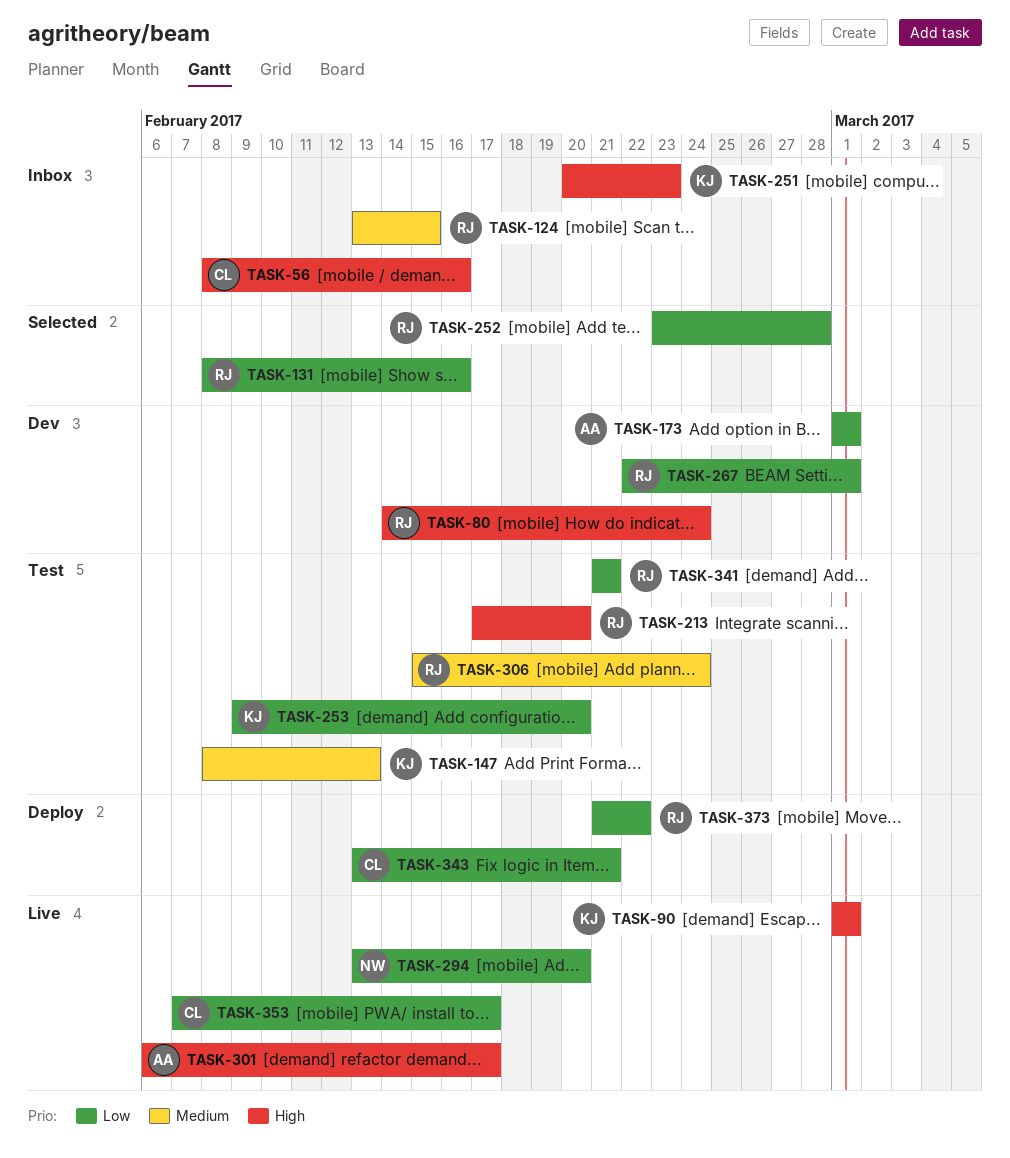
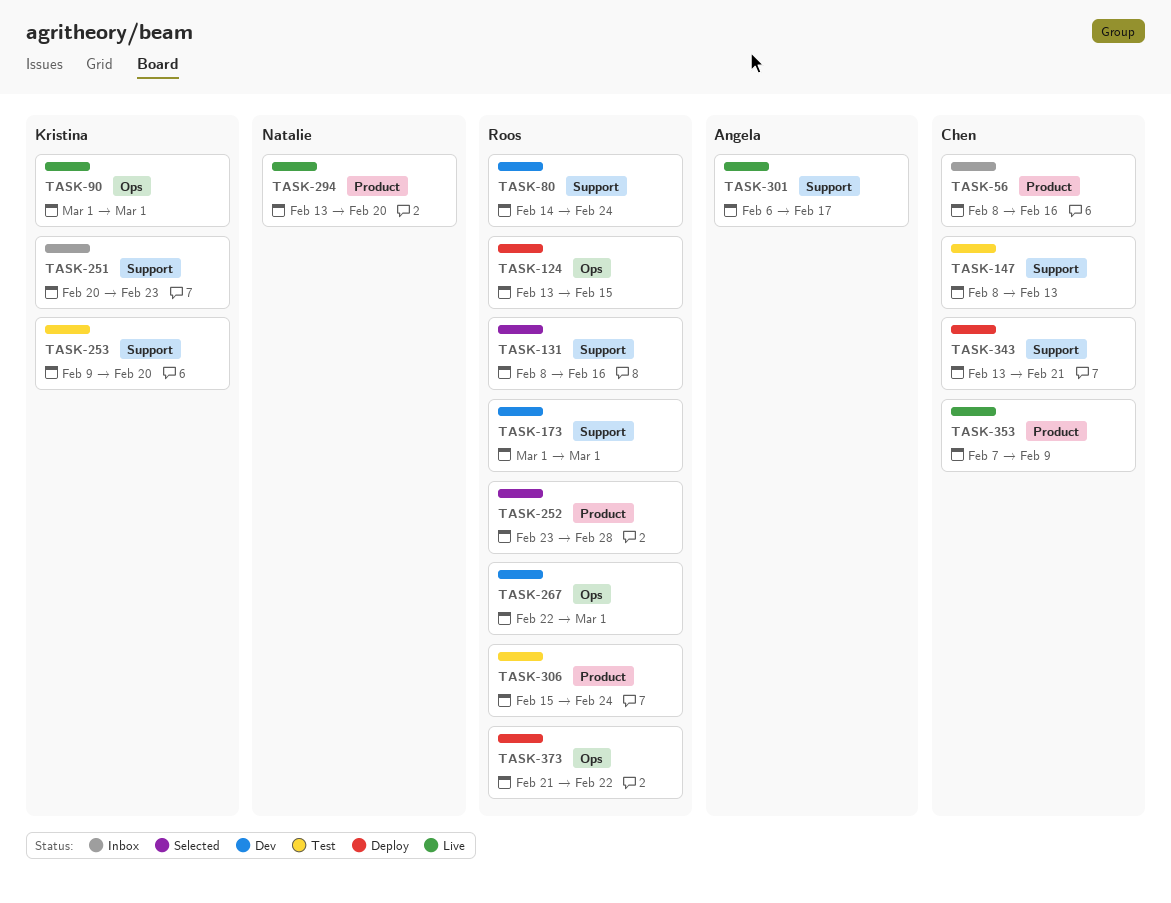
TASK-124, status: Inbox -> Deploy
TASK-147, owner: Kristina -> Chen
TASK-173, owner: Angela -> Roos
TASK-213: present -> none
TASK-341: present -> none
TASK-353, due: Feb 17 -> Feb 9

